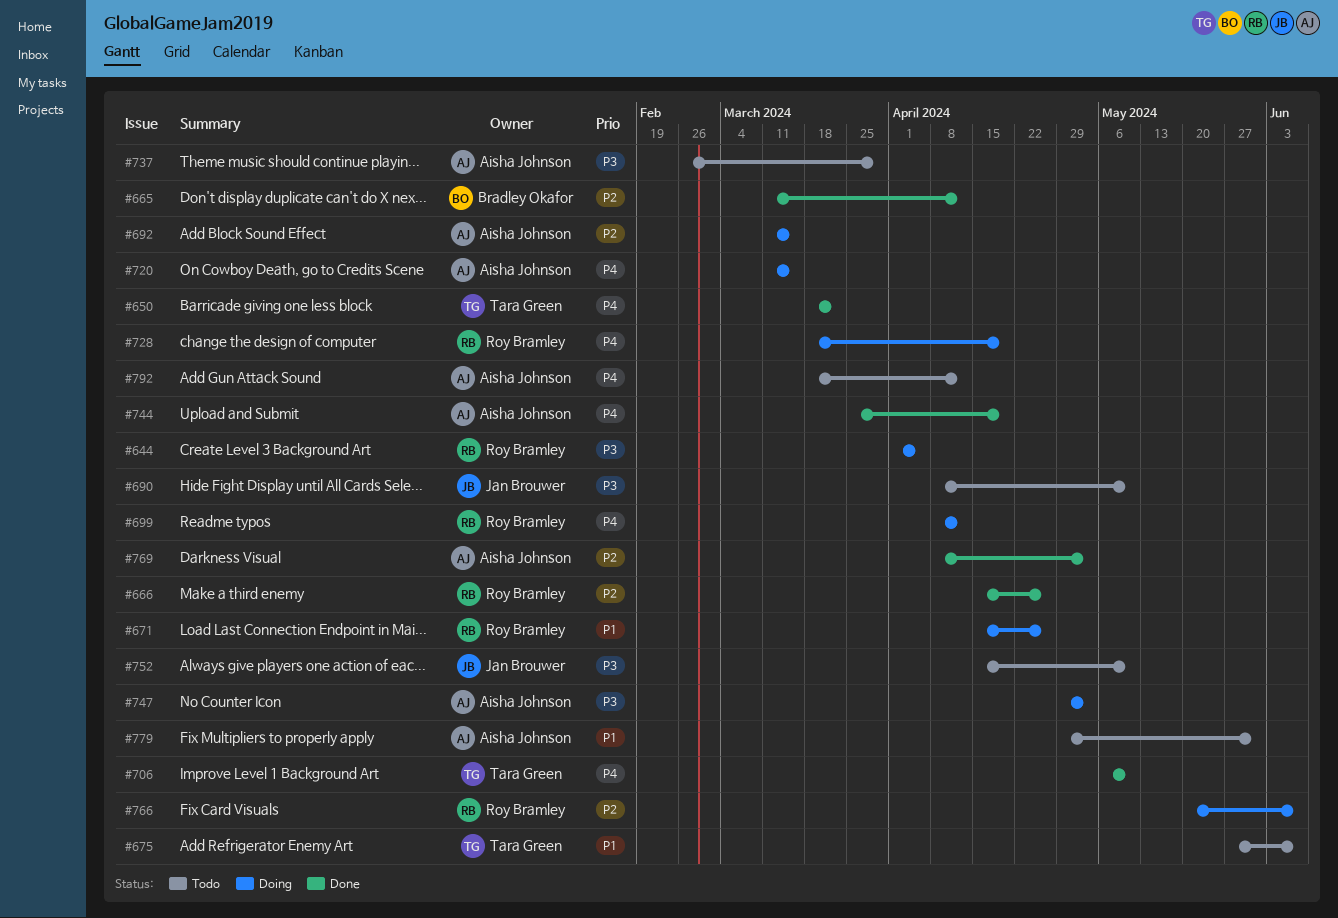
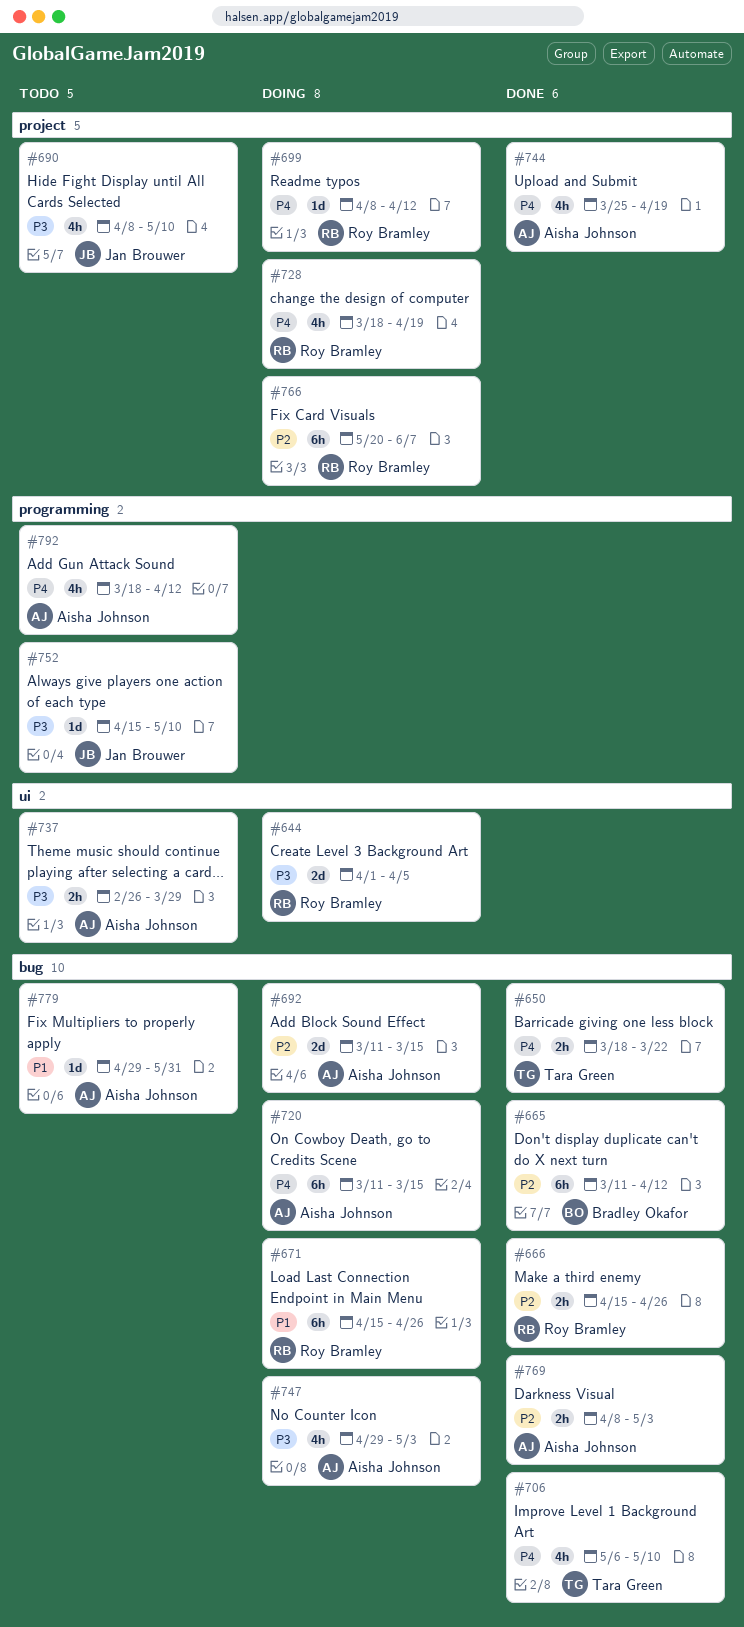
#675: present -> none

